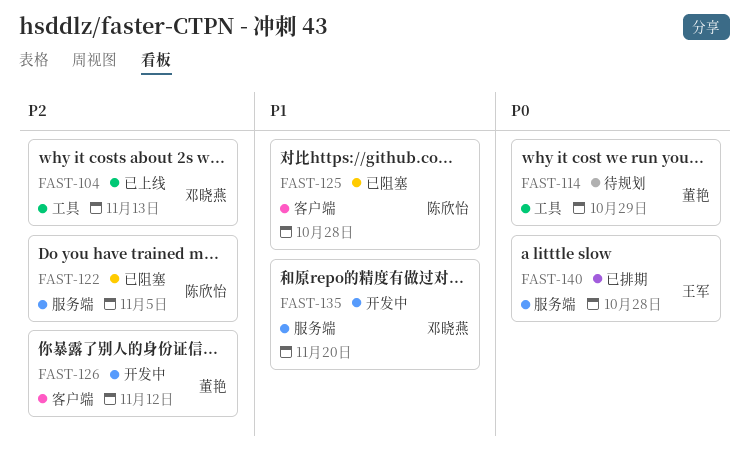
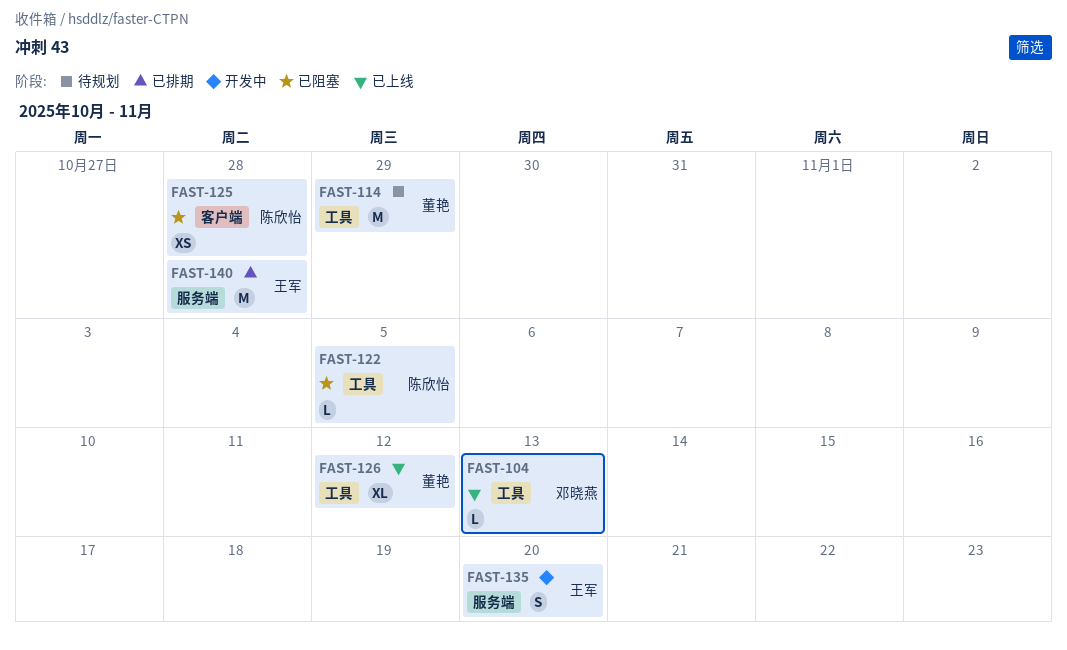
FAST-122, label: 服务端 -> 工具
FAST-126, status: 开发中 -> 已上线
FAST-126, label: 客户端 -> 工具
FAST-135, owner: 邓晓燕 -> 王军

